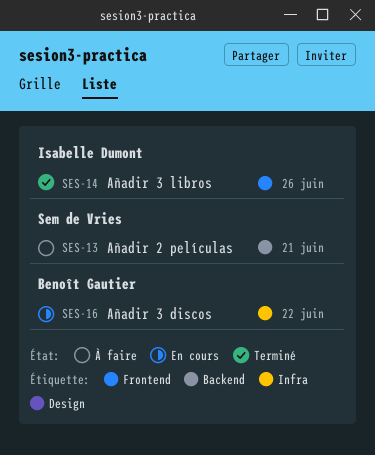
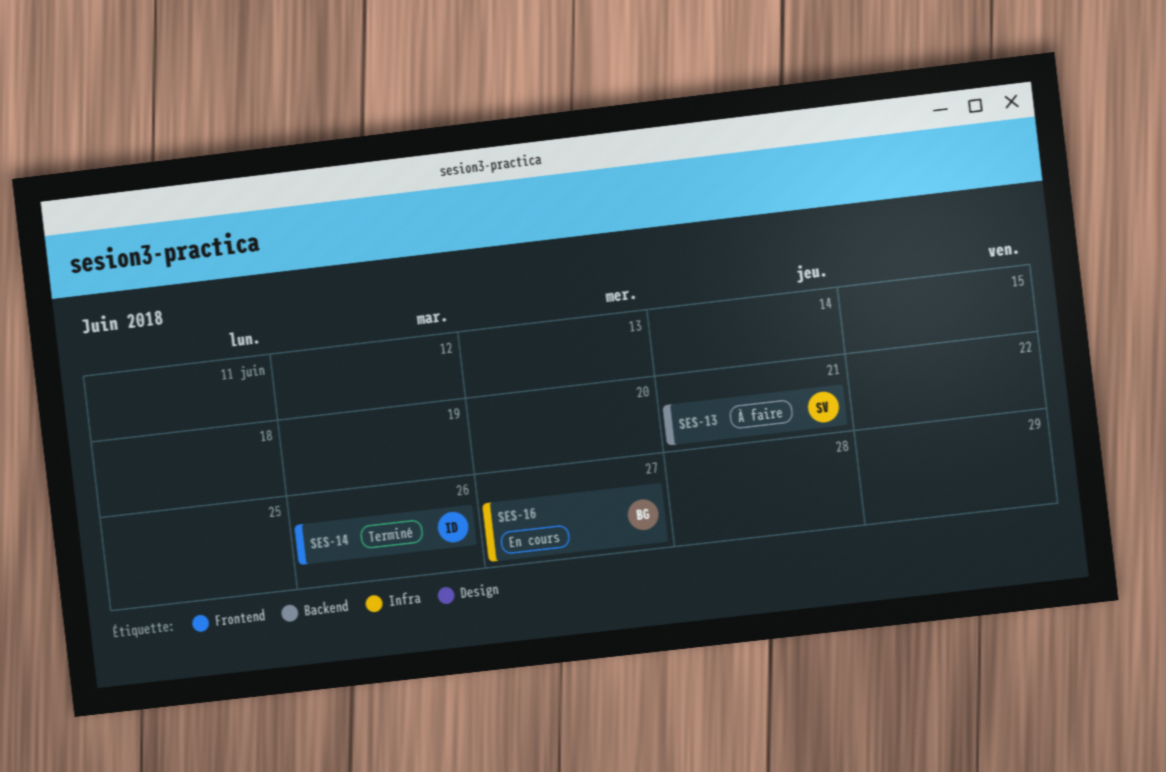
SES-16, due: Jun 22 -> Jun 27

